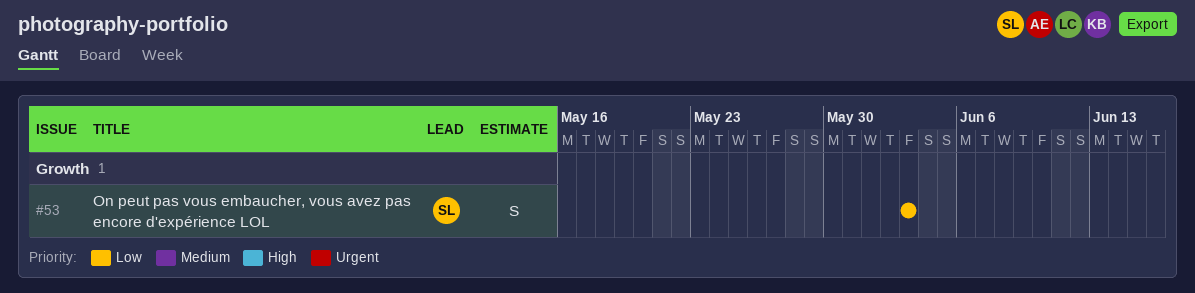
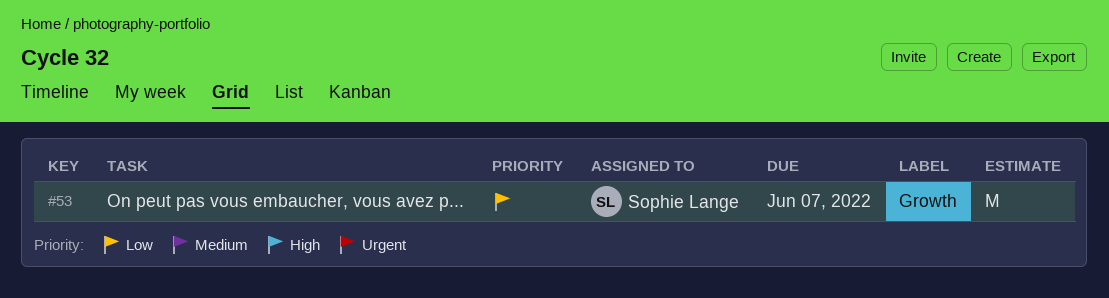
#53, estimate: S -> M
#53, due: Jun 3 -> Jun 7

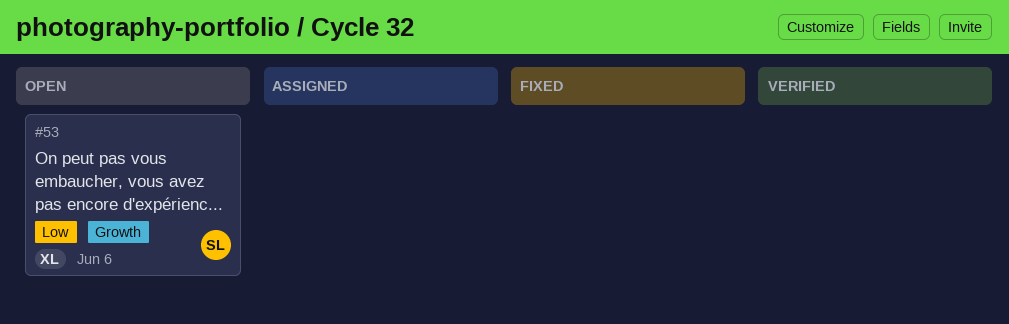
#53, estimate: M -> XL
#53, due: Jun 7 -> Jun 6

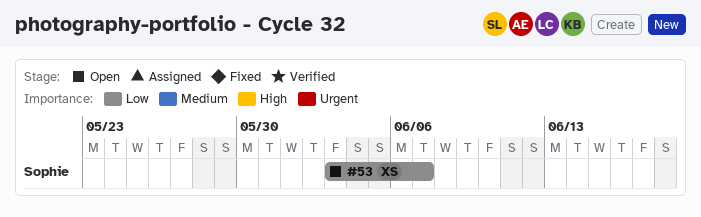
#53, estimate: XL -> XS
#53, due: Jun 6 -> Jun 7

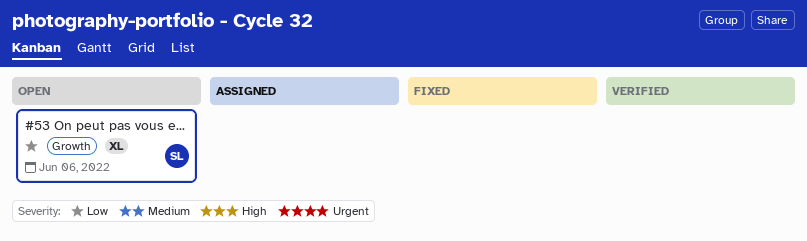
#53, estimate: XS -> XL
#53, due: Jun 7 -> Jun 6

